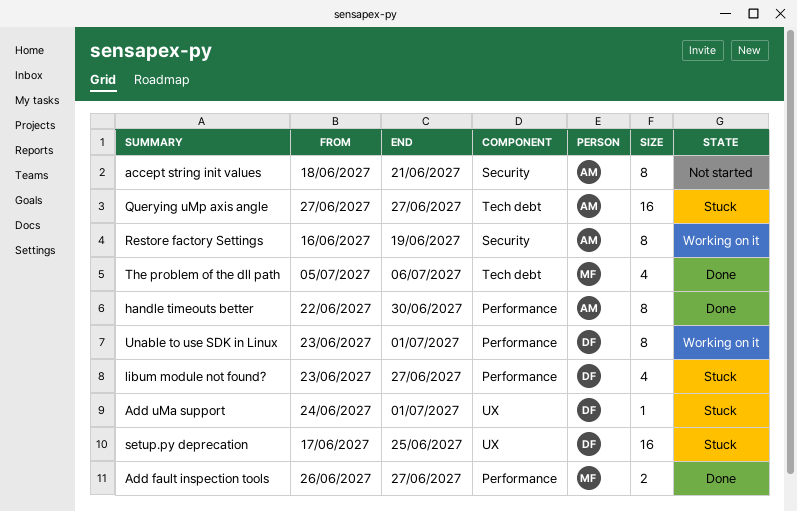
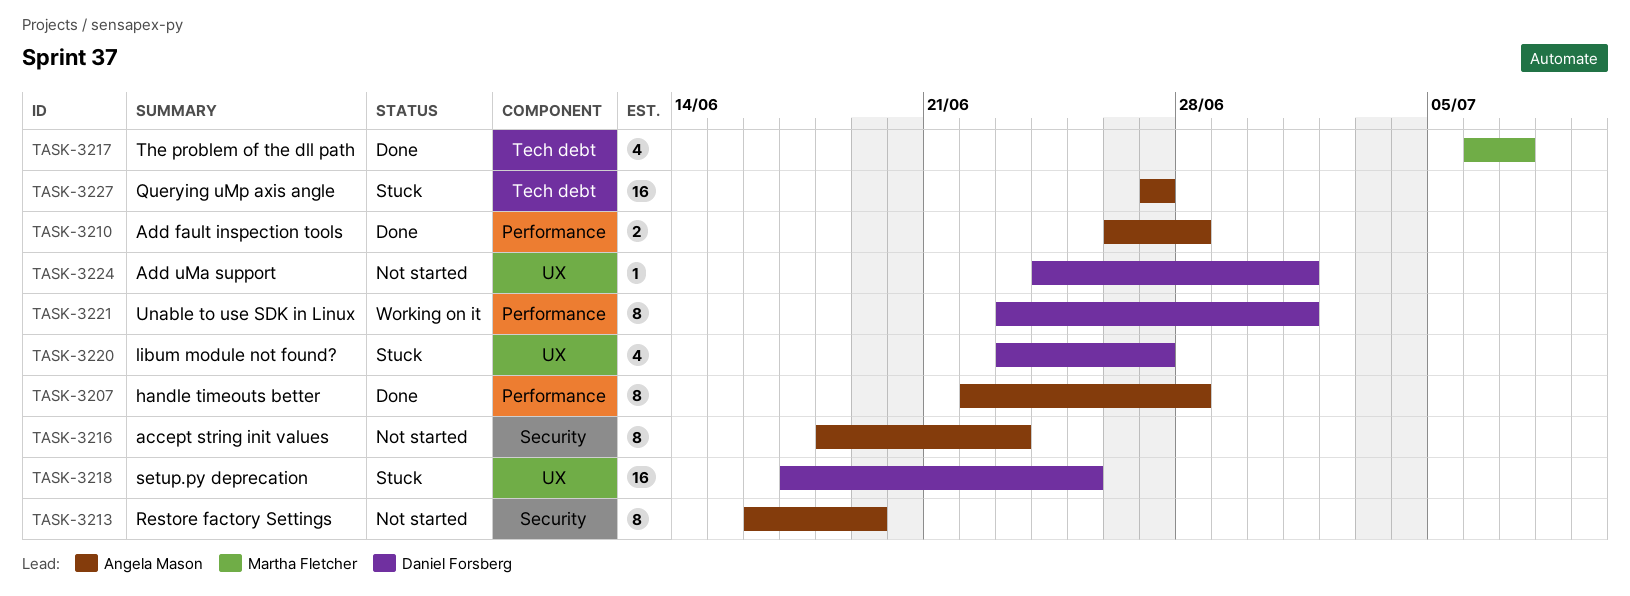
accept string init values, due: Jun 21 -> Jun 23
Add fault inspection tools, owner: Martha Fletcher -> Angela Mason
Add fault inspection tools, due: Jun 27 -> Jun 28
Add uMa support, status: Stuck -> Not started
handle timeouts better, due: Jun 30 -> Jun 28
libum module not found?, label: Performance -> UX
Restore factory Settings, status: Working on it -> Not started
The problem of the dll path, start: Jul 5 -> Jul 6
The problem of the dll path, due: Jul 6 -> Jul 7

